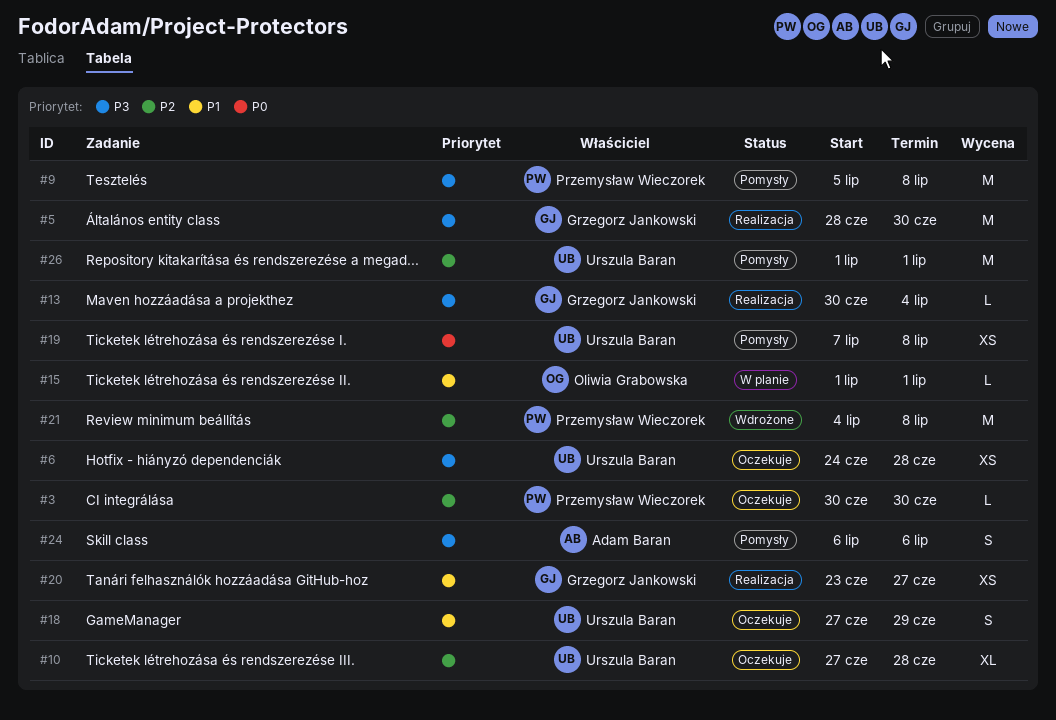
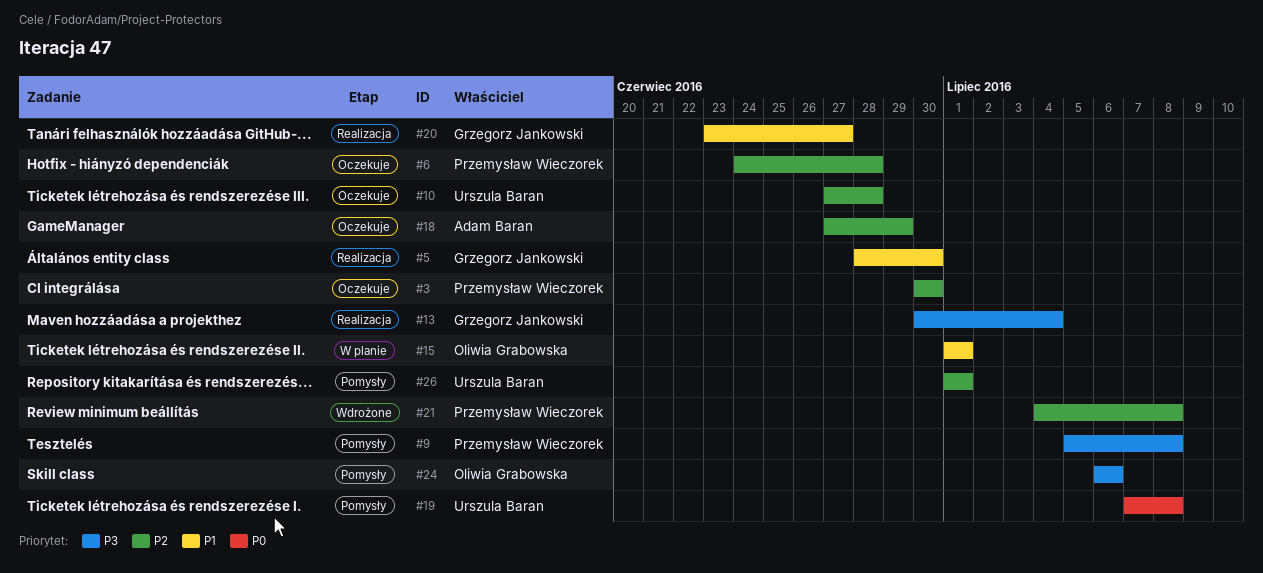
#5, priority: P3 -> P1
#6, owner: Urszula Baran -> Przemysław Wieczorek
#6, priority: P3 -> P2
#18, owner: Urszula Baran -> Adam Baran
#18, priority: P1 -> P2
#24, owner: Adam Baran -> Oliwia Grabowska

